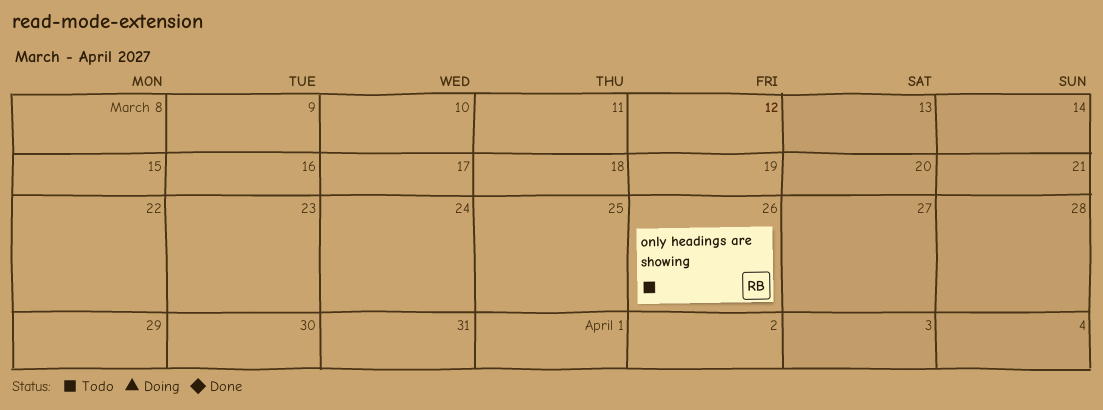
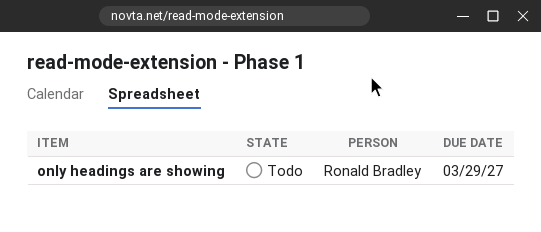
only headings are showing, due: Mar 26 -> Mar 29

